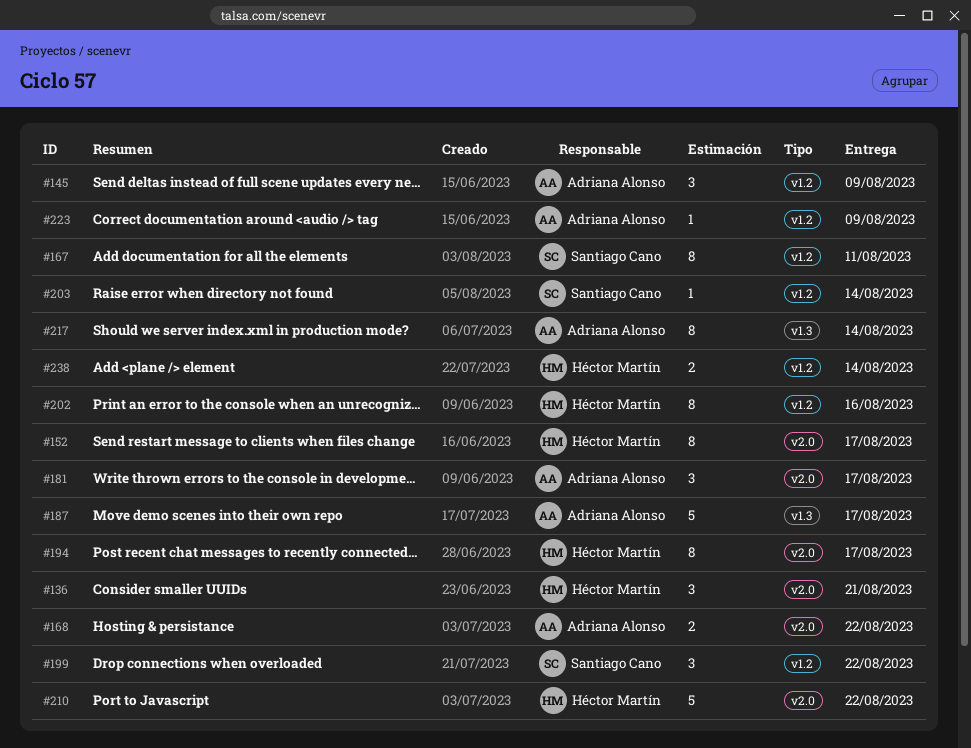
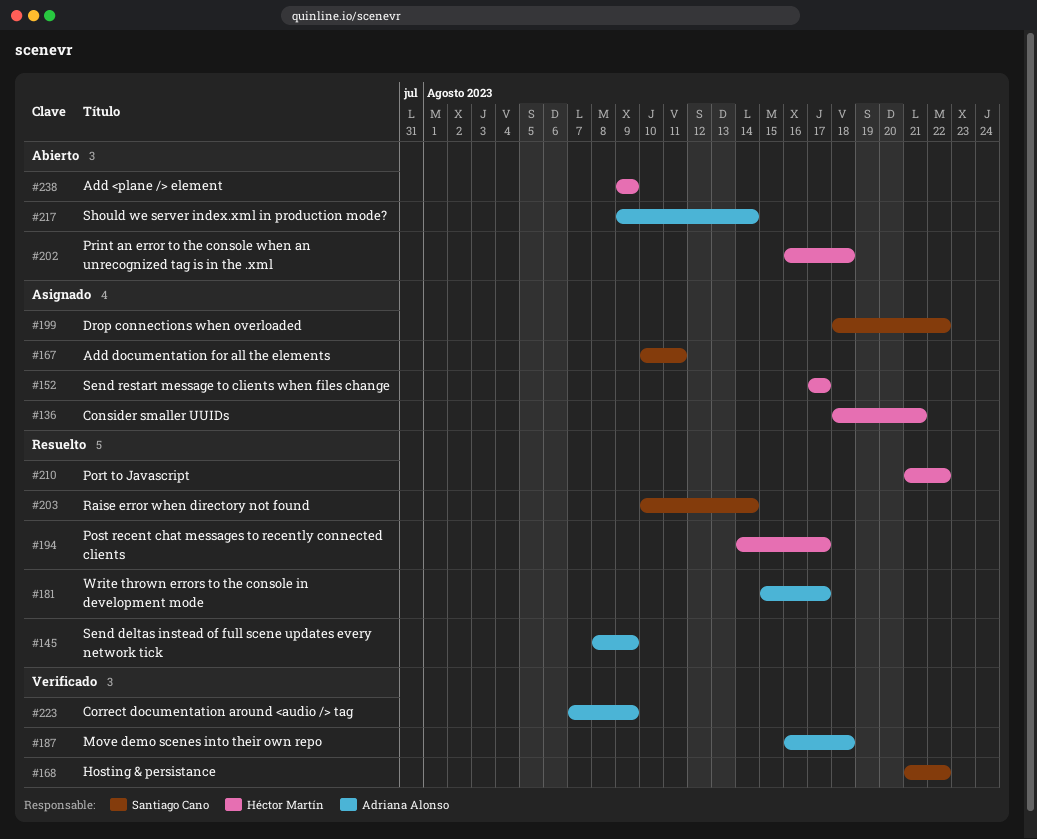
#168, owner: Adriana Alonso -> Santiago Cano
#187, due: Aug 17 -> Aug 18
#202, due: Aug 16 -> Aug 18
#238, due: Aug 14 -> Aug 9

